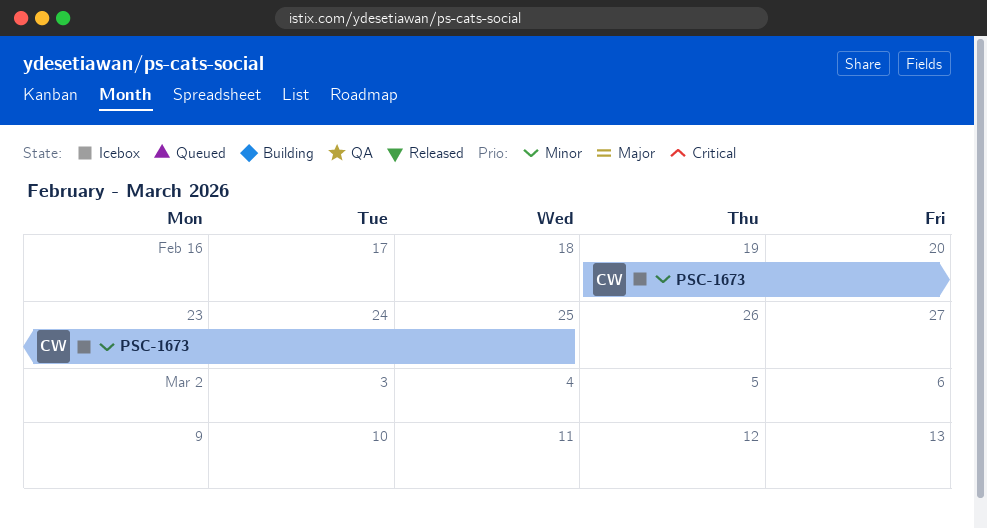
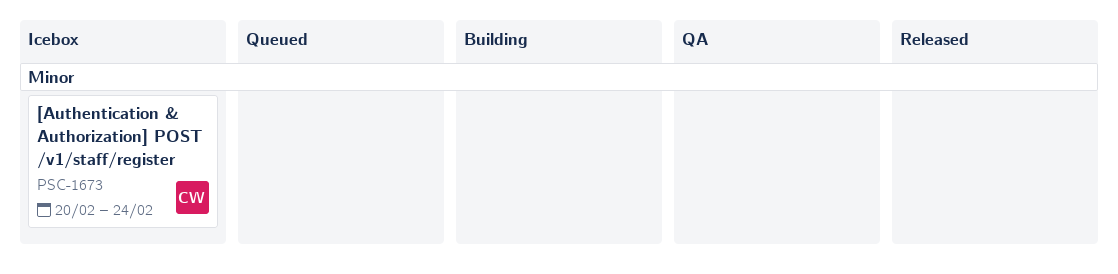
PSC-1673, start: Feb 19 -> Feb 20
PSC-1673, due: Feb 25 -> Feb 24

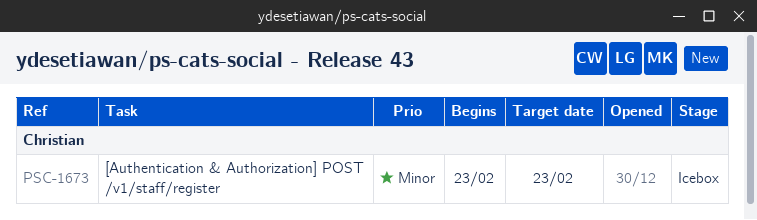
PSC-1673, start: Feb 20 -> Feb 23
PSC-1673, due: Feb 24 -> Feb 23

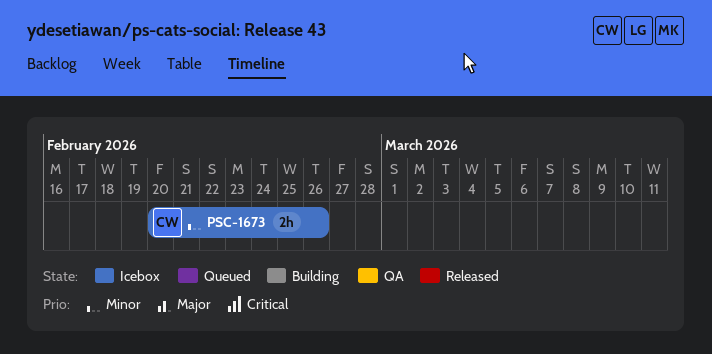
PSC-1673, start: Feb 23 -> Feb 20
PSC-1673, due: Feb 23 -> Feb 26

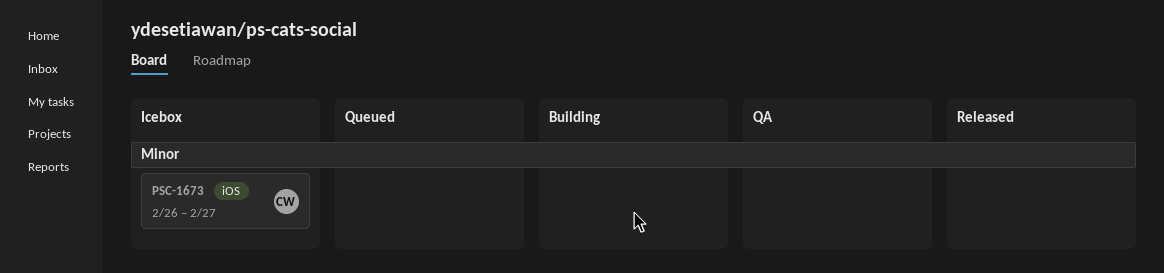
PSC-1673, start: Feb 20 -> Feb 26
PSC-1673, due: Feb 26 -> Feb 27

